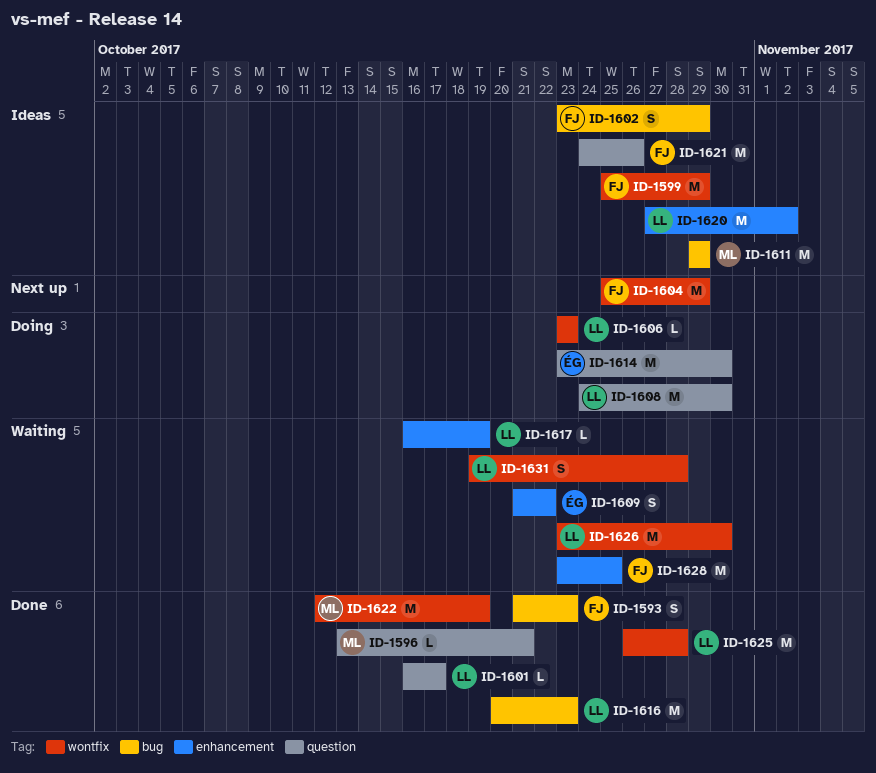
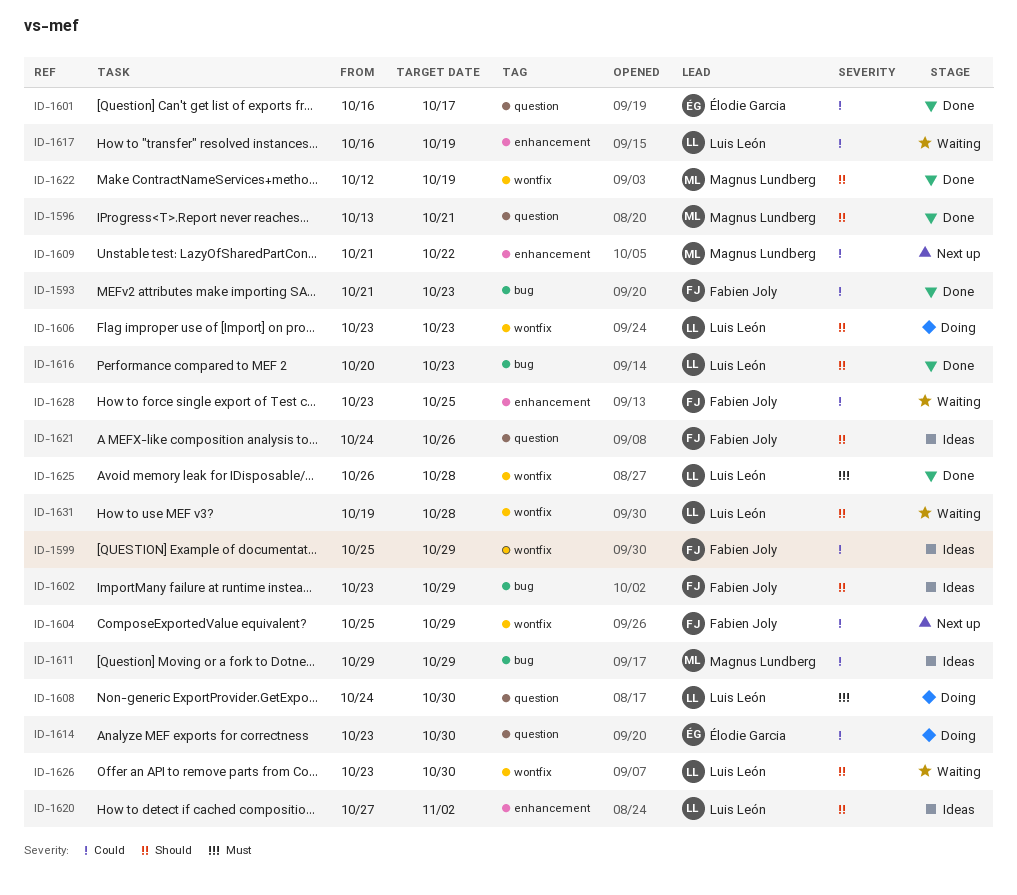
ID-1601, owner: Luis León -> Élodie Garcia
ID-1609, status: Waiting -> Next up
ID-1609, owner: Élodie Garcia -> Magnus Lundberg

